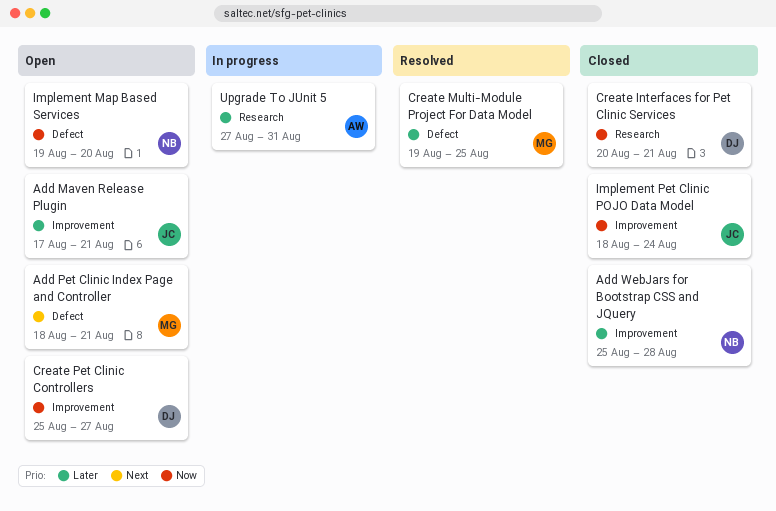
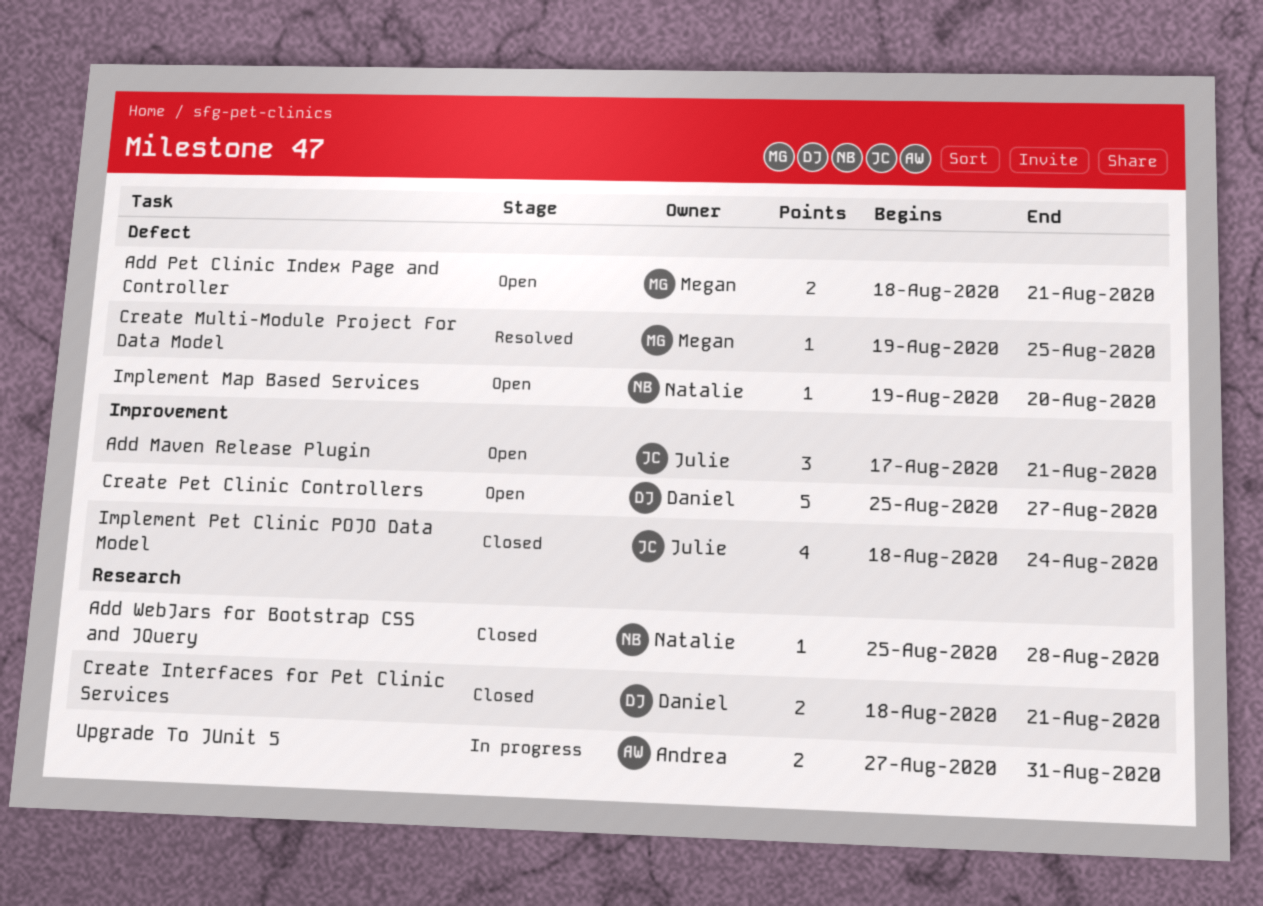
Add WebJars for Bootstrap CSS and JQuery, label: Improvement -> Research
Create Interfaces for Pet Clinic Services, start: Aug 20 -> Aug 18

